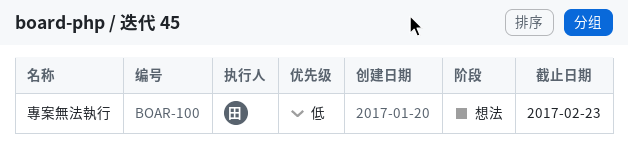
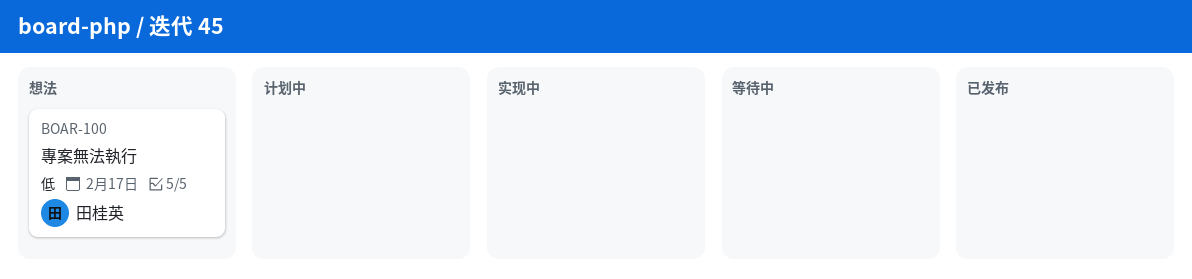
BOAR-100, due: Feb 23 -> Feb 17

